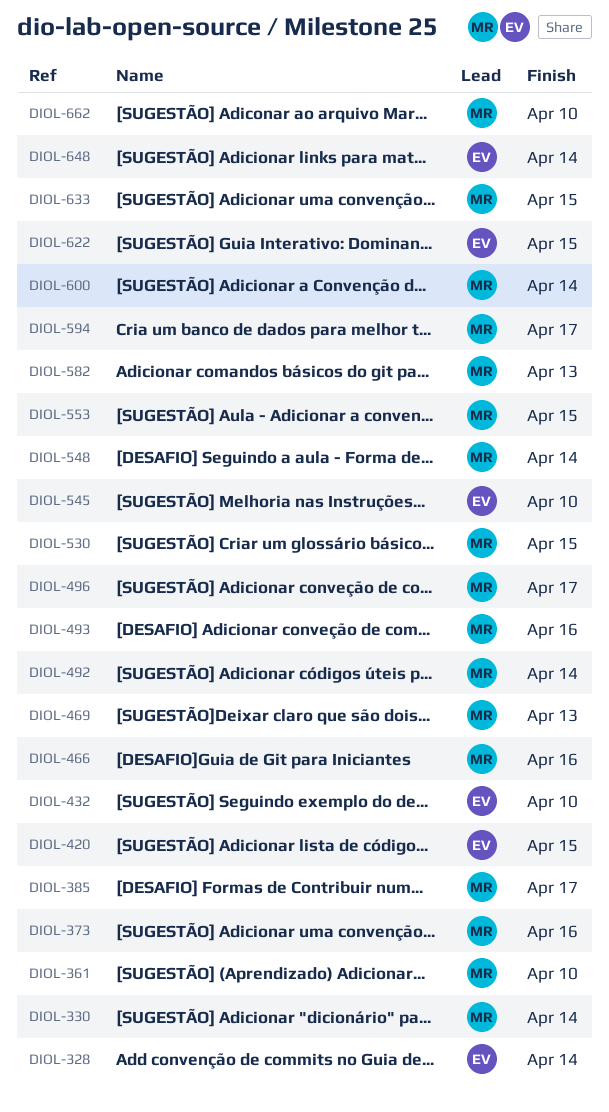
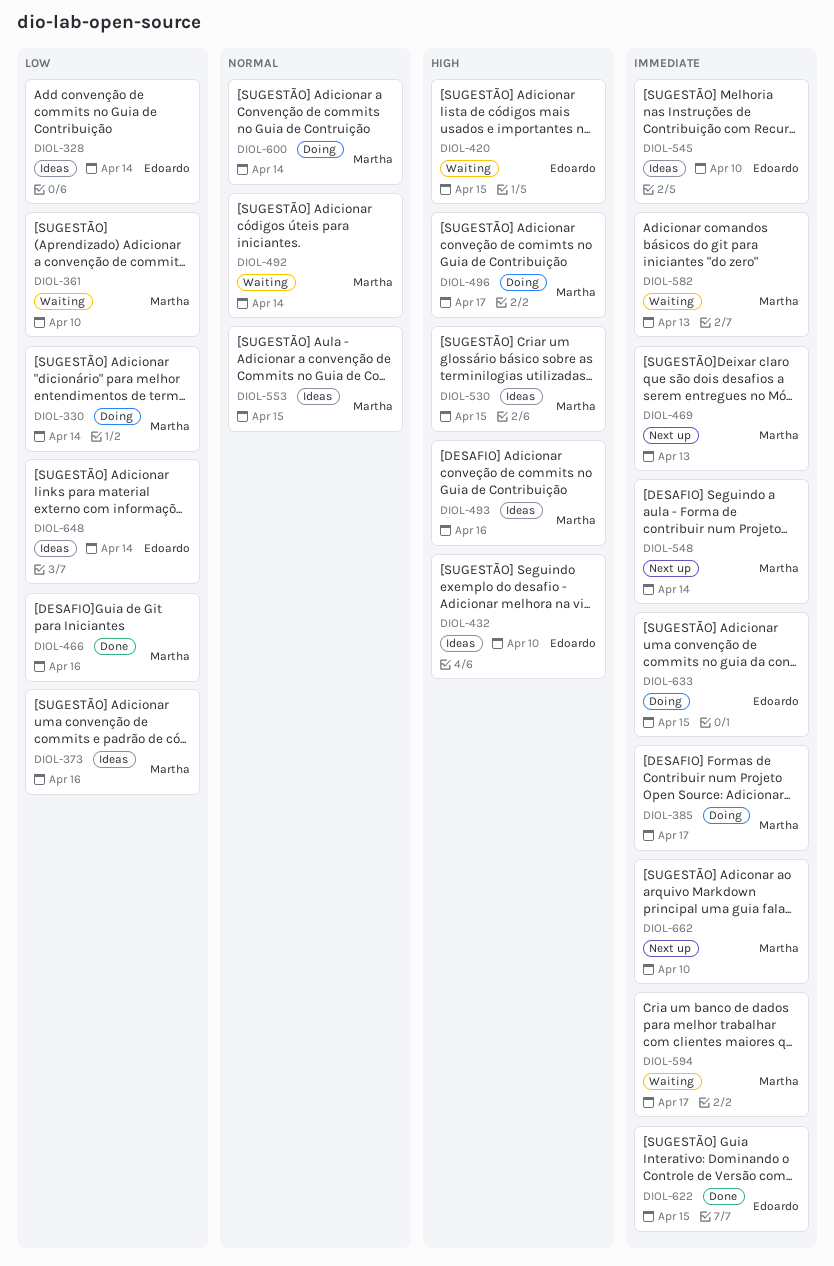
DIOL-633, owner: Martha -> Edoardo

